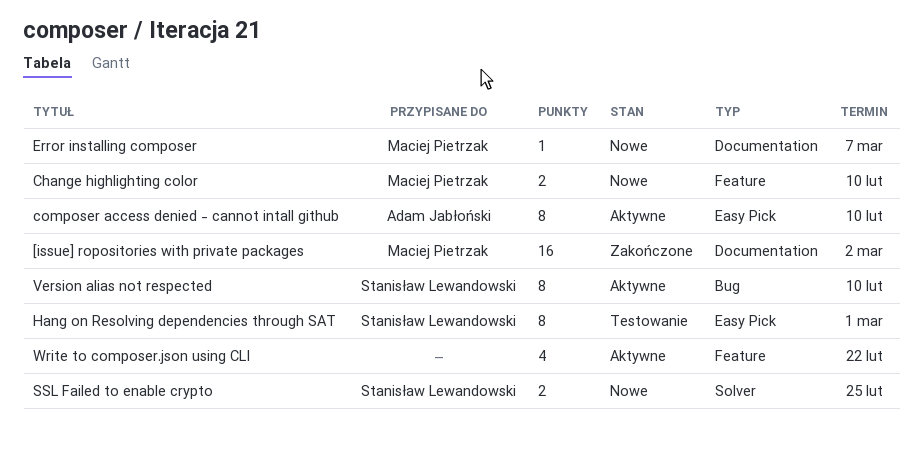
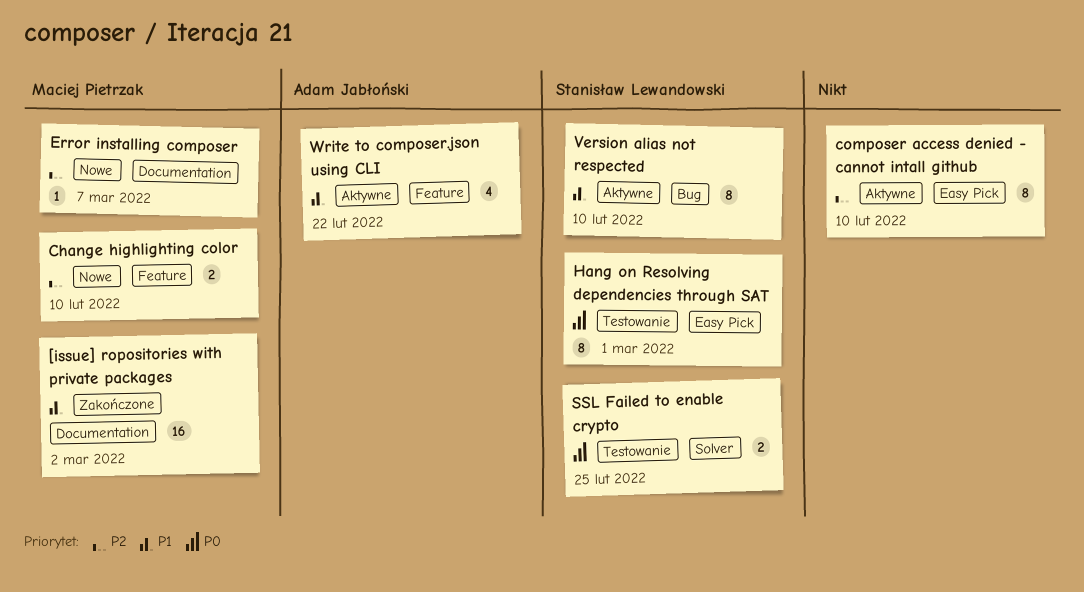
composer access denied - cannot intall github, owner: Adam Jabłoński -> none
SSL Failed to enable crypto, status: Nowe -> Testowanie
Write to composer.json using CLI, owner: none -> Adam Jabłoński

